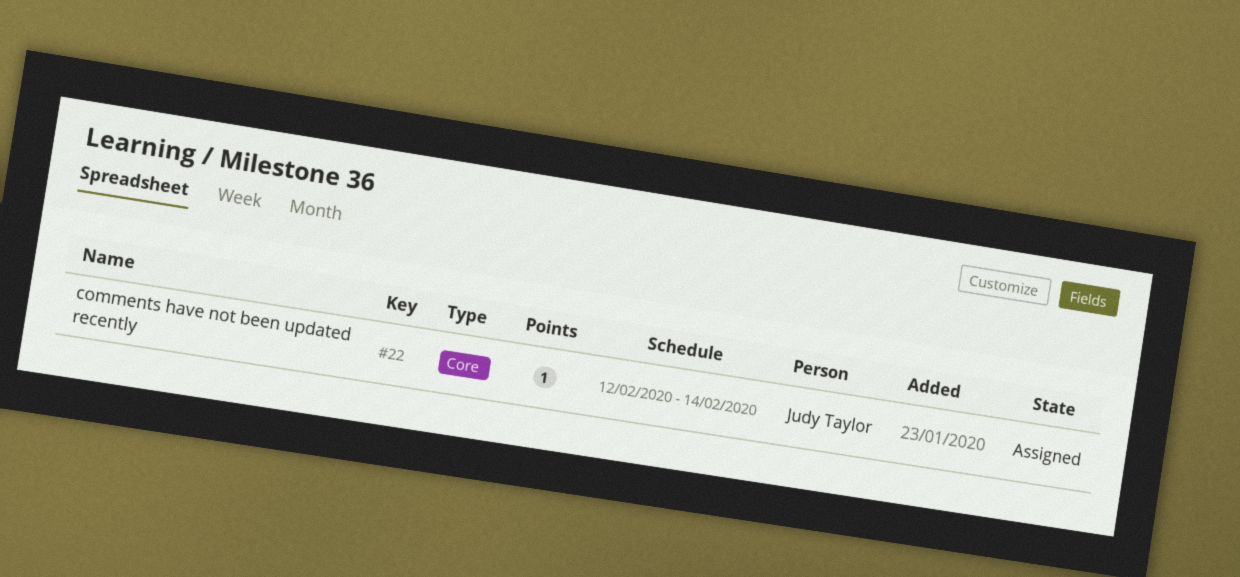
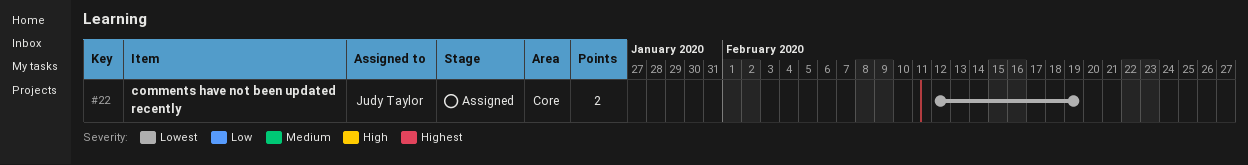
#22, estimate: 1 -> 2
#22, due: Feb 14 -> Feb 19

